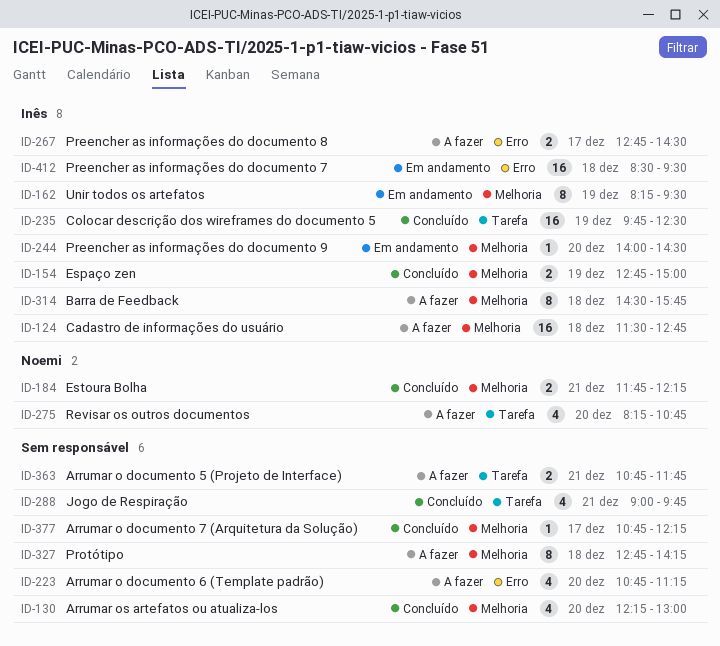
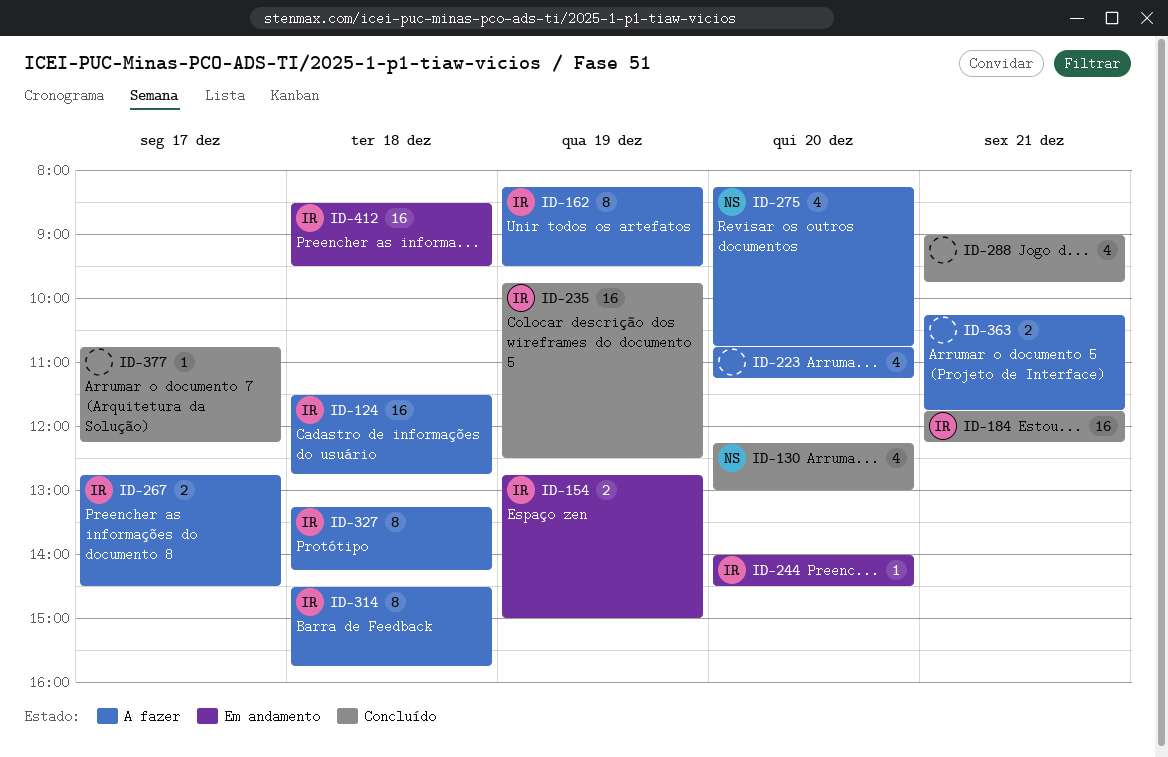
ID-130, owner: none -> Noemi
ID-154, status: Concluído -> Em andamento
ID-162, status: Em andamento -> A fazer
ID-184, owner: Noemi -> Inês
ID-184, estimate: 2 -> 16
ID-327, owner: none -> Inês
ID-327, begins: 12:45 -> 13:15
ID-363, begins: 10:45 -> 10:15

